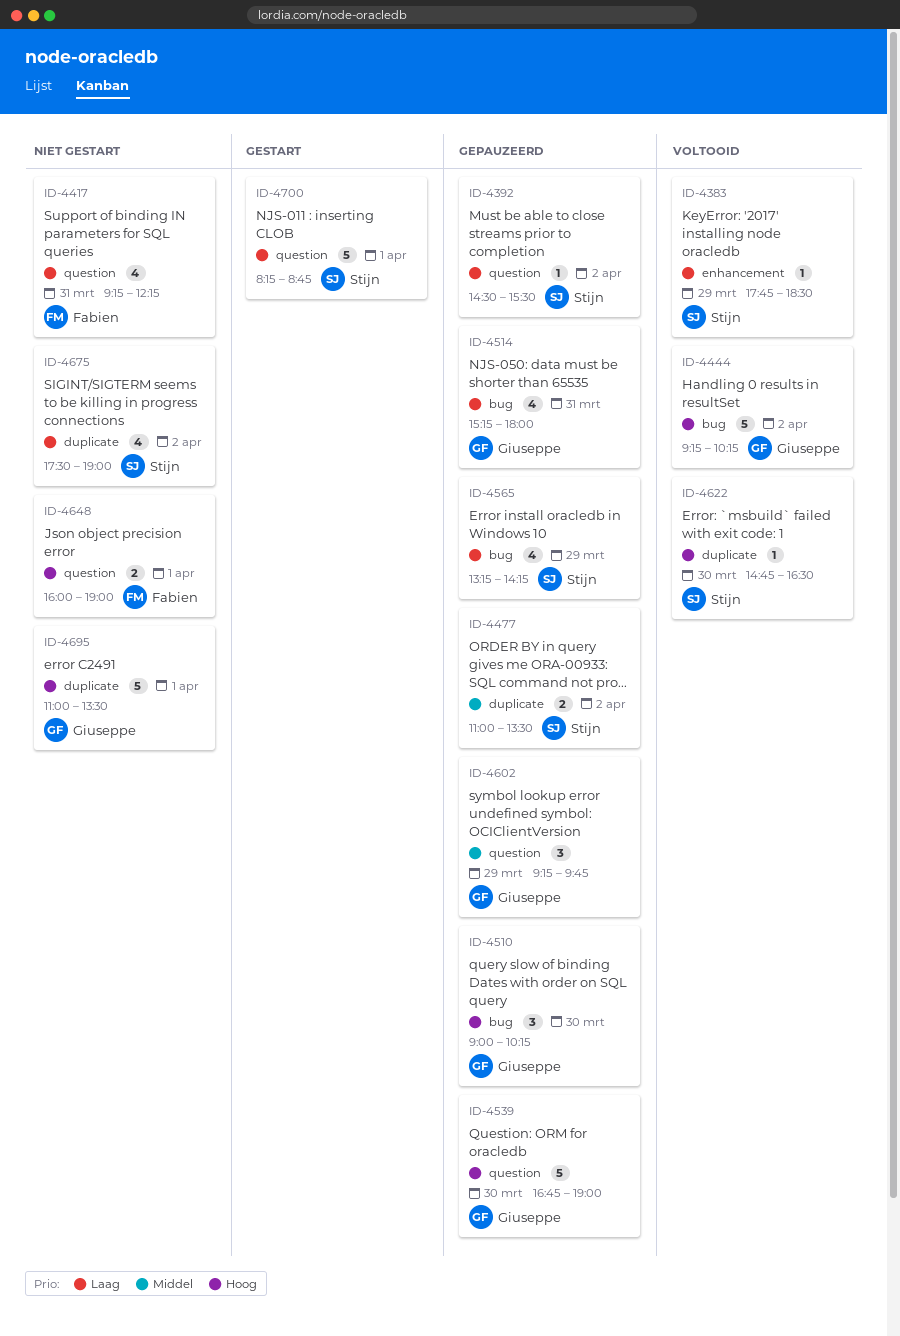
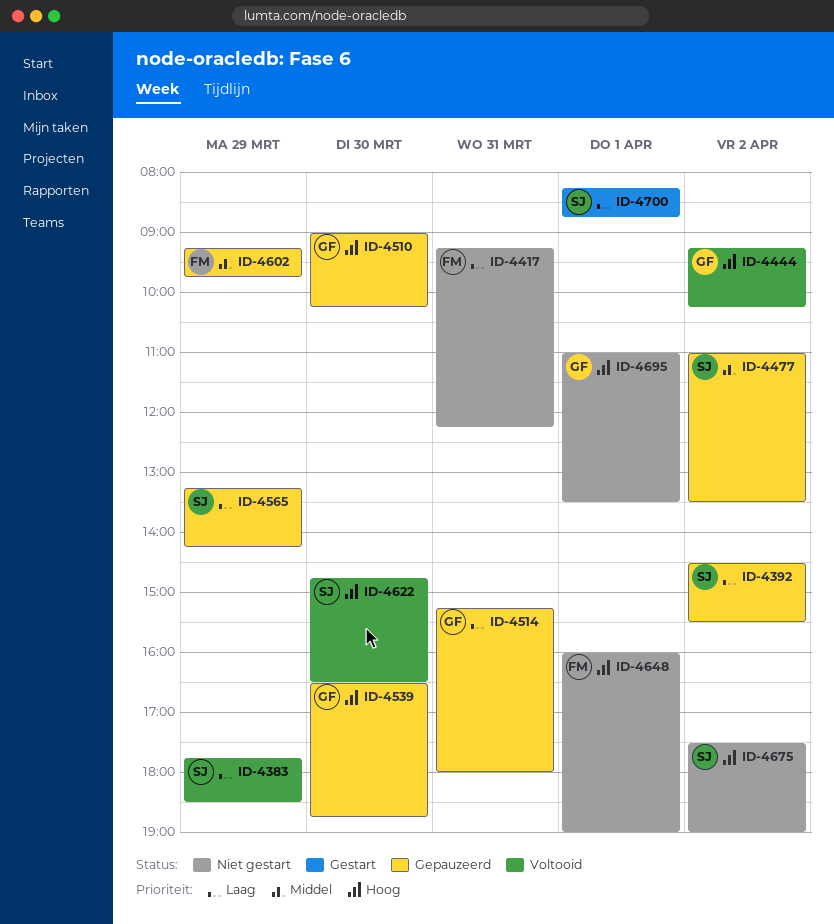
ID-4539, begins: 16:45 -> 16:30
ID-4539, ends: 19:00 -> 18:45
ID-4602, owner: Giuseppe -> Fabien
ID-4675, priority: Laag -> Hoog

